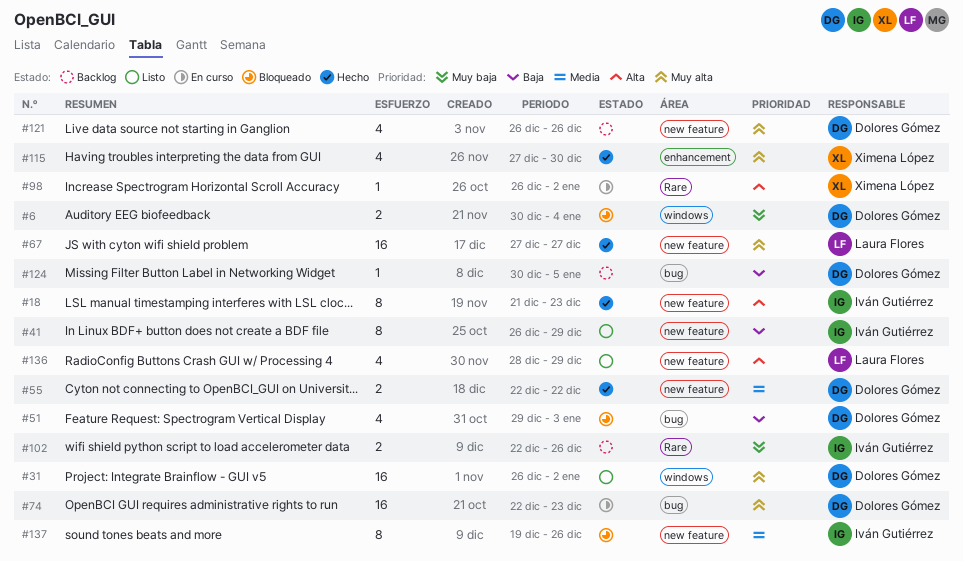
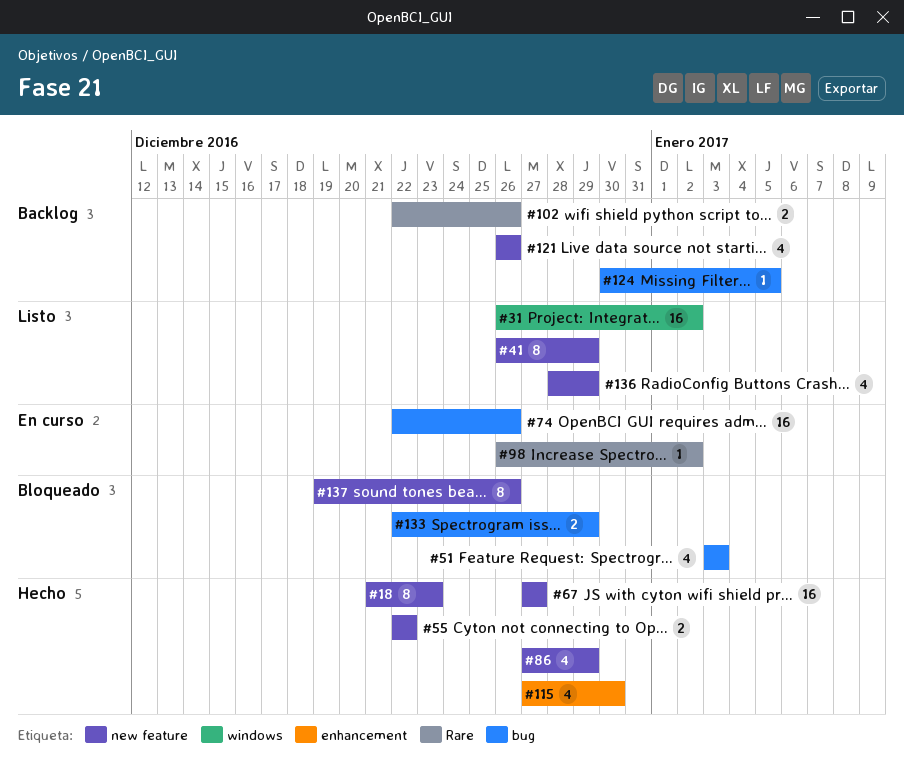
#6: present -> none
#51, start: Dec 29 -> Jan 3
#74, due: Dec 23 -> Dec 26
#86: none -> present
#133: none -> present

